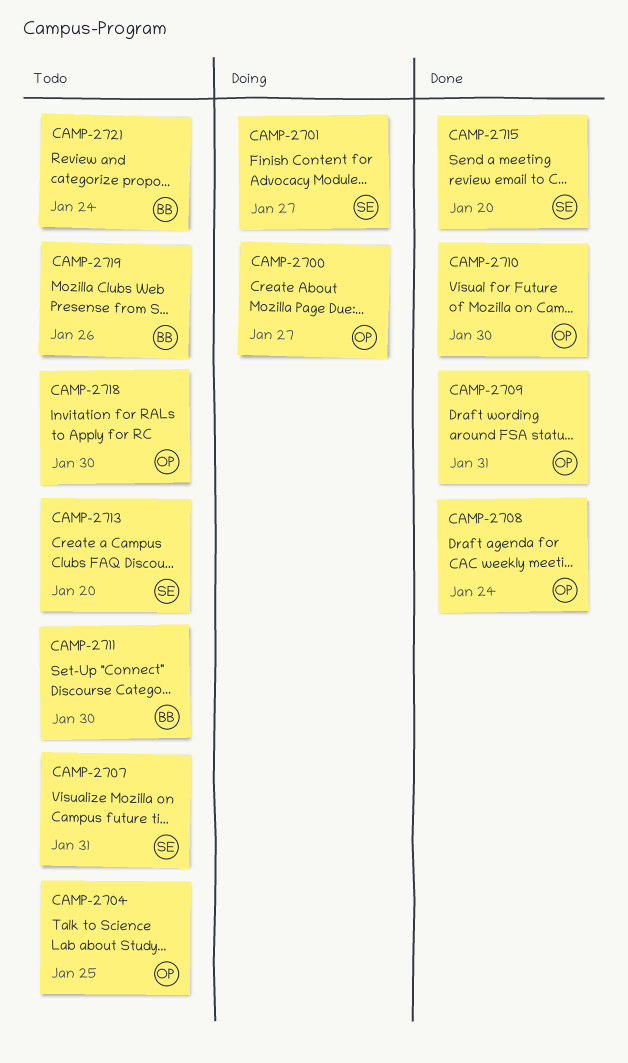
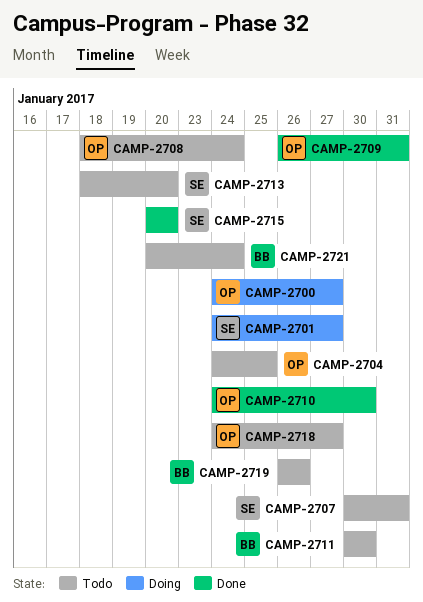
CAMP-2708, status: Done -> Todo
CAMP-2718, due: Jan 30 -> Jan 27

